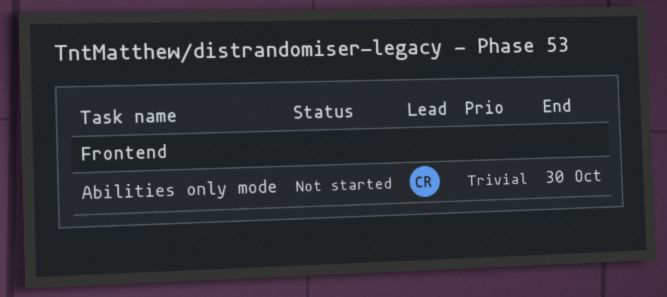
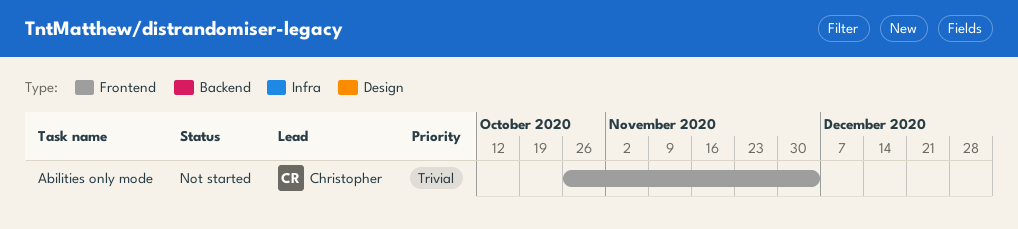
Abilities only mode, due: Oct 30 -> Dec 4

